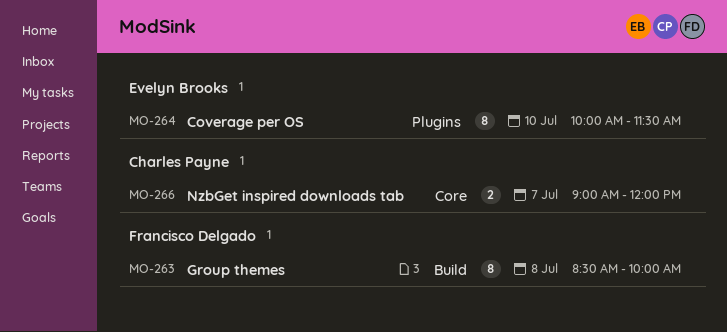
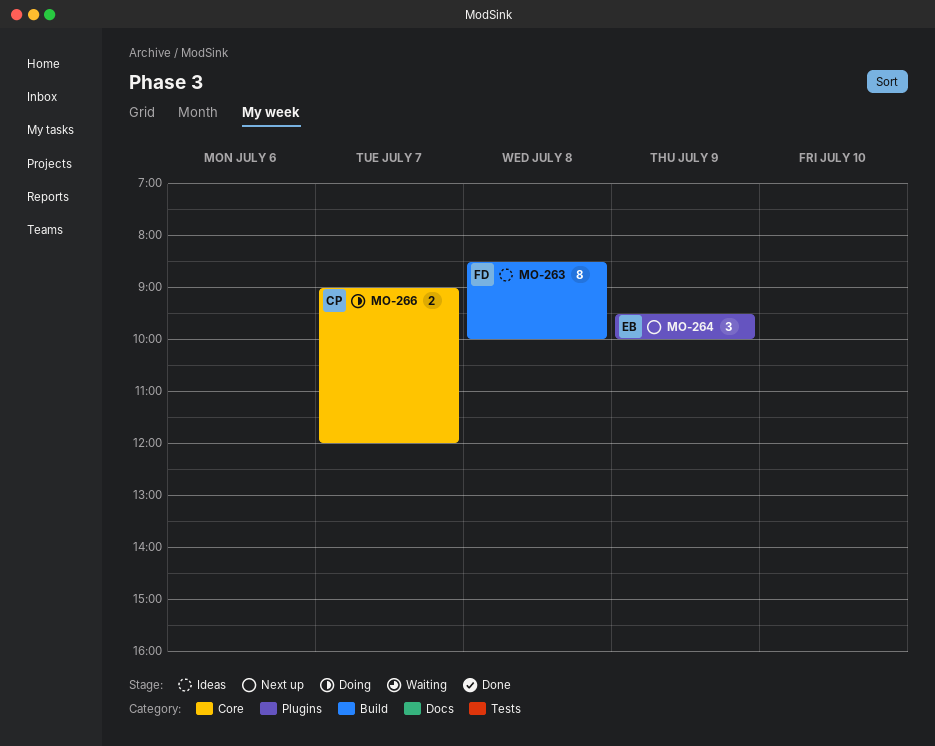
MO-264, estimate: 8 -> 3
MO-264, day: Jul 10 -> Jul 9
MO-264, begins: 10:00 -> 09:30
MO-264, ends: 11:30 -> 10:00

